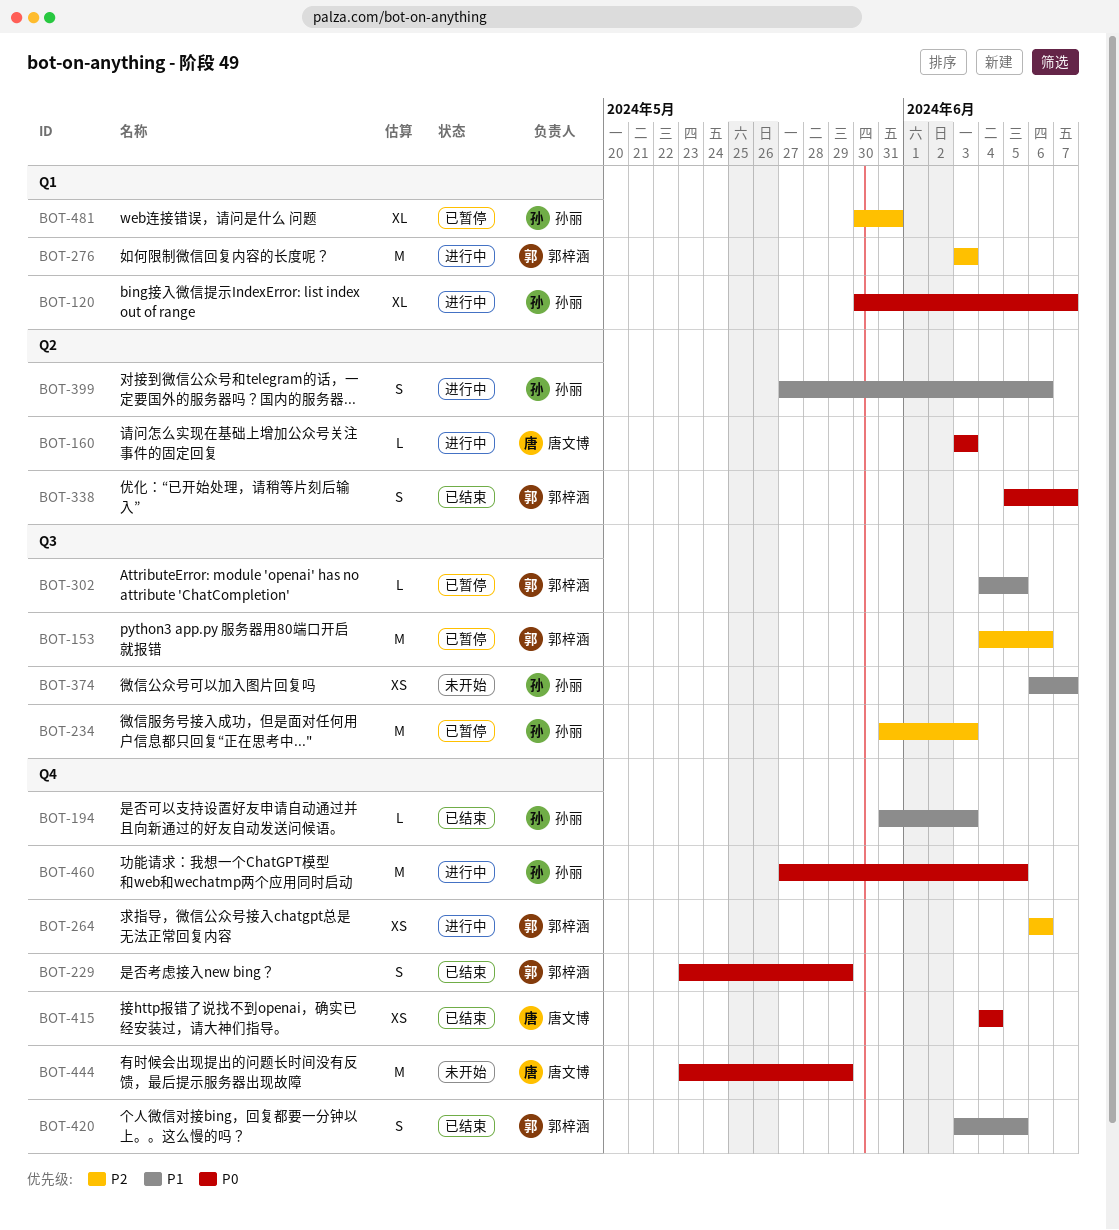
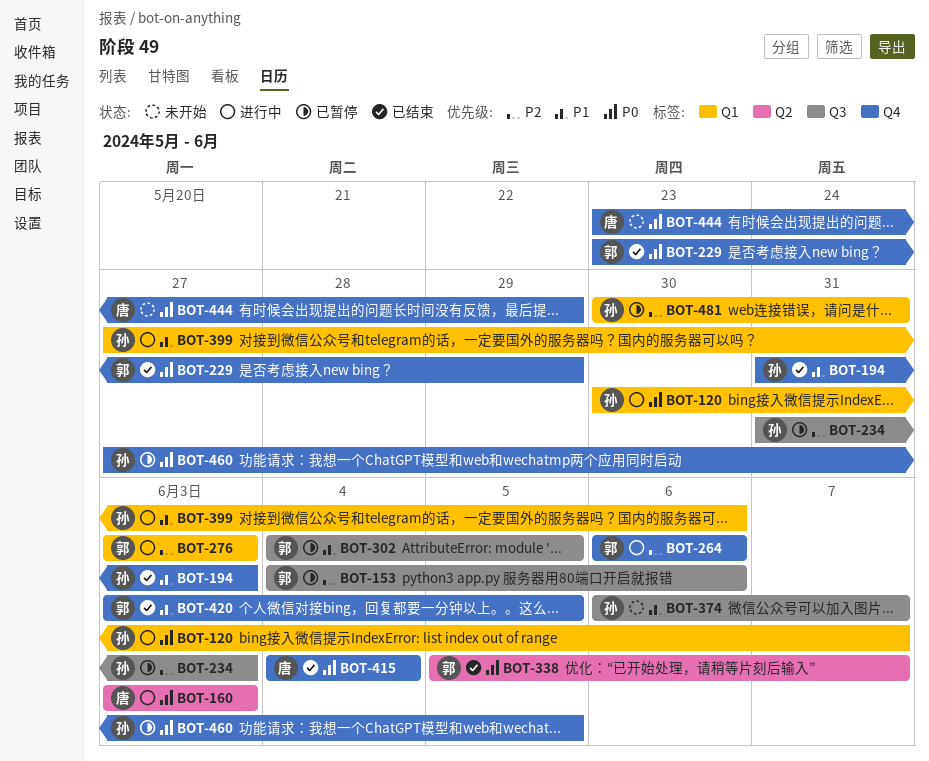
BOT-399, label: Q2 -> Q1
BOT-460, status: 进行中 -> 已暂停

